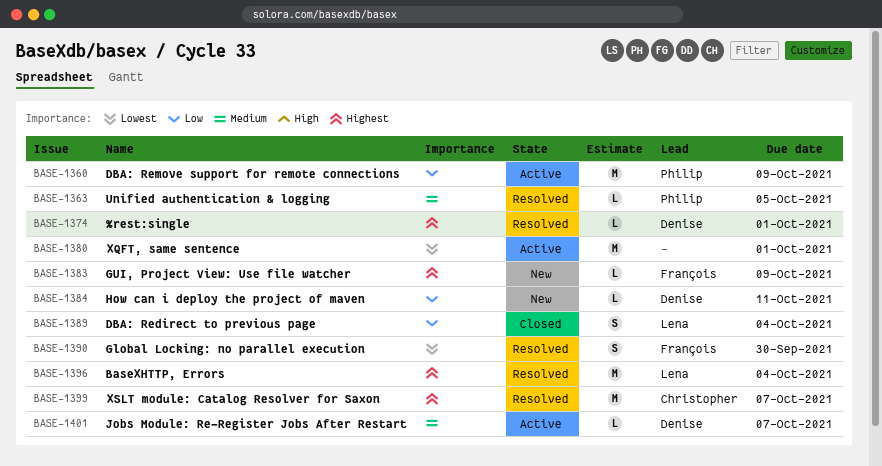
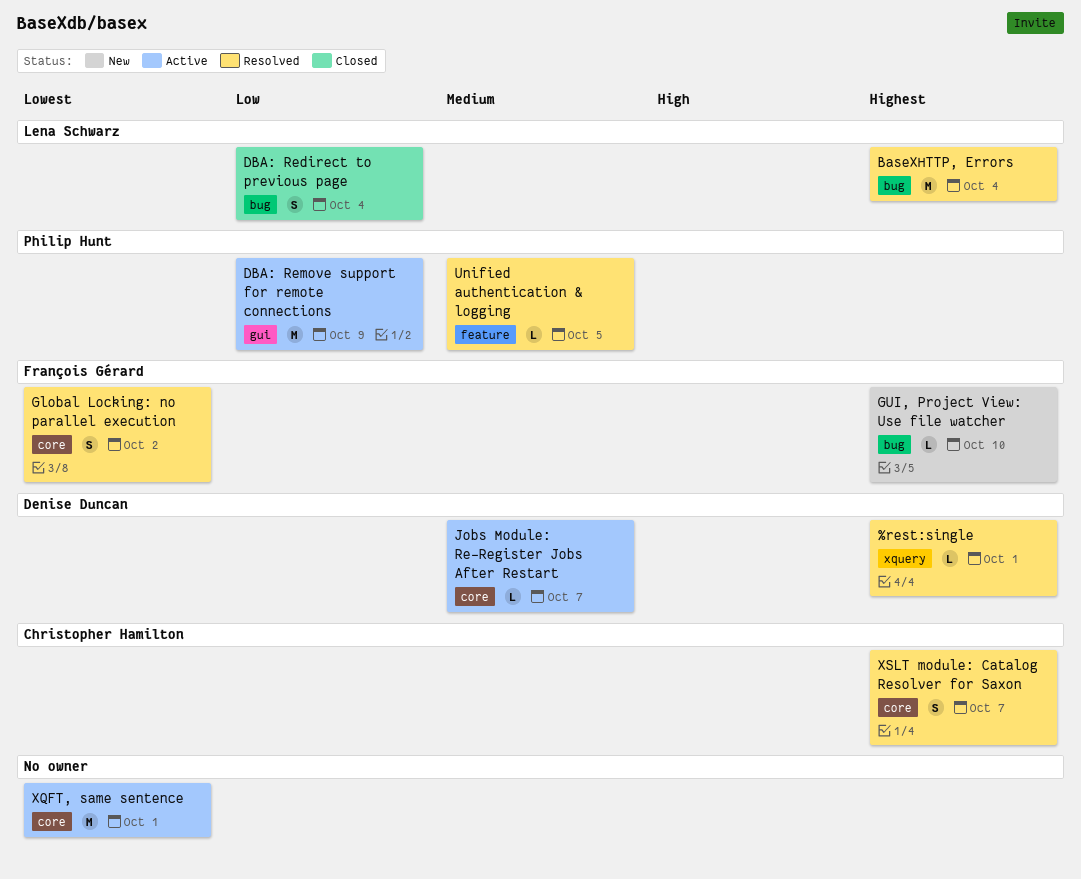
Global Locking: no parallel execution, due: Sep 30 -> Oct 2
GUI, Project View: Use file watcher, due: Oct 9 -> Oct 10
How can i deploy the project of maven: present -> none
XSLT module: Catalog Resolver for Saxon, estimate: M -> S

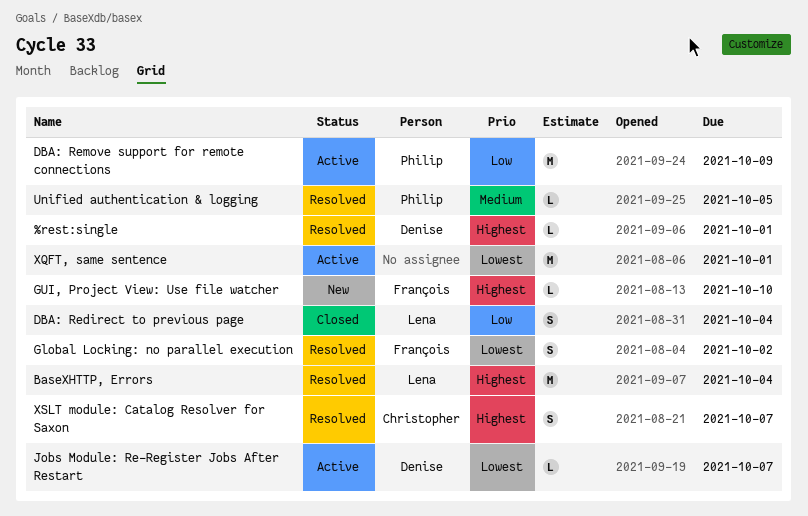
Jobs Module: Re-Register Jobs After Restart, priority: Medium -> Lowest

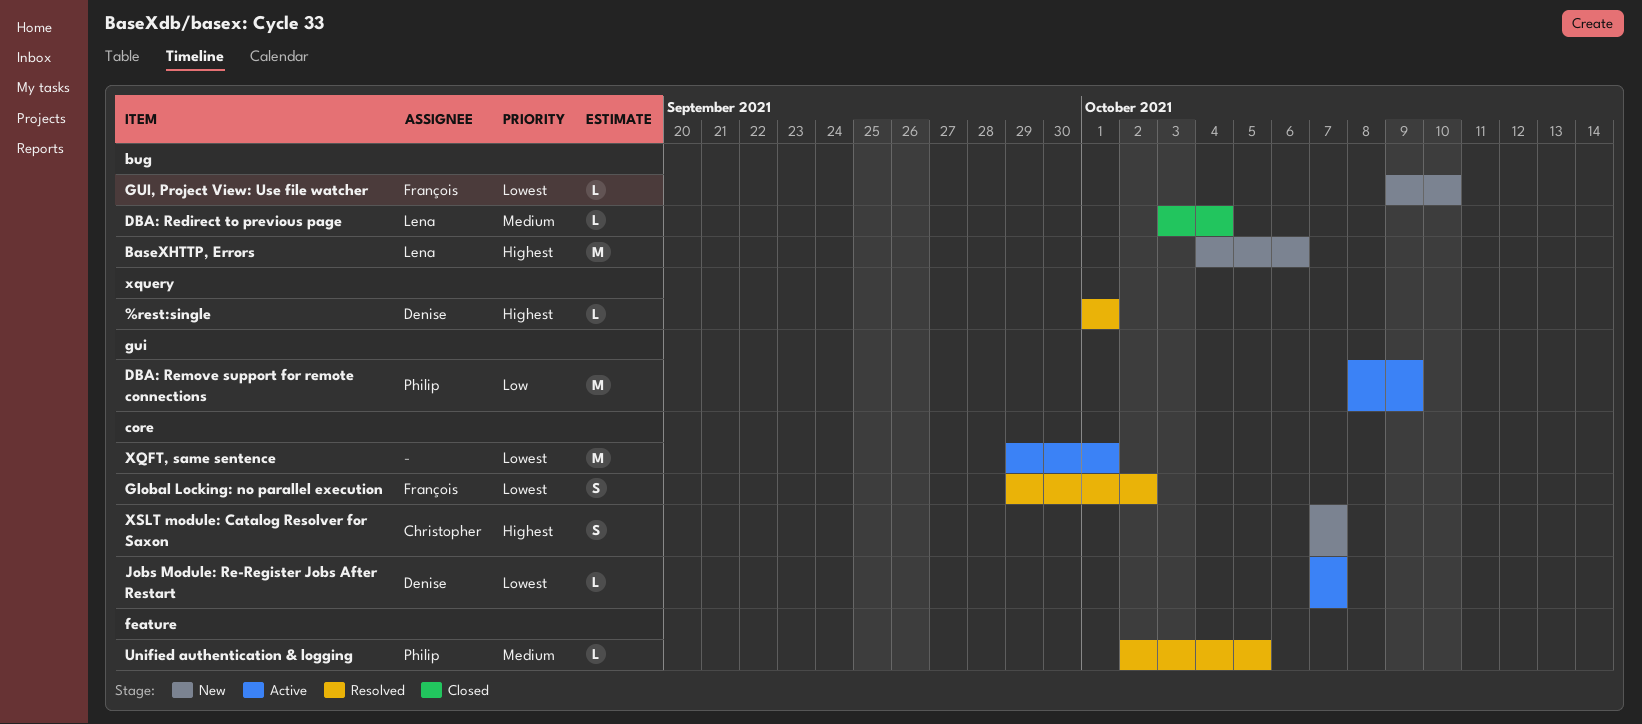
BaseXHTTP, Errors, status: Resolved -> New
BaseXHTTP, Errors, due: Oct 4 -> Oct 6
DBA: Redirect to previous page, priority: Low -> Medium
DBA: Redirect to previous page, estimate: S -> L
GUI, Project View: Use file watcher, priority: Highest -> Lowest
XSLT module: Catalog Resolver for Saxon, status: Resolved -> New

